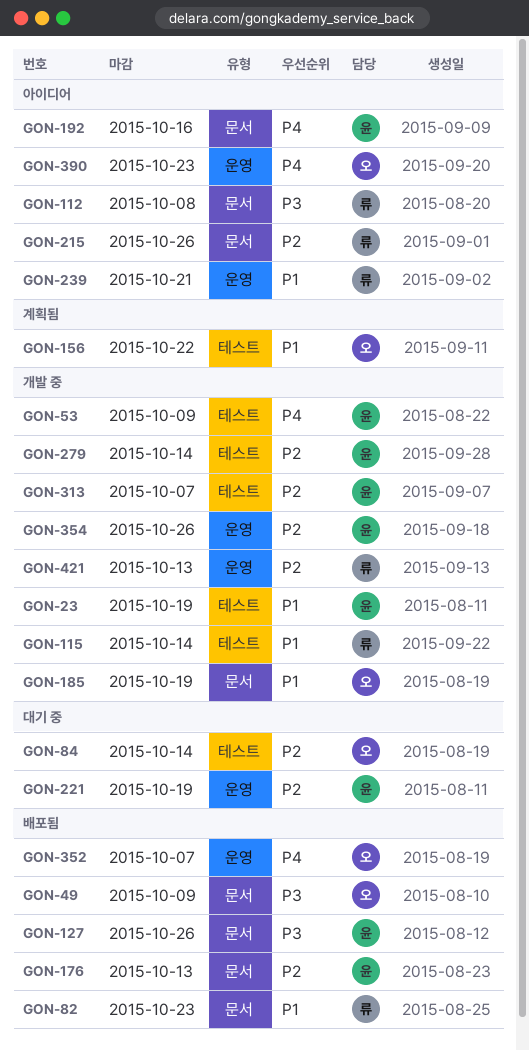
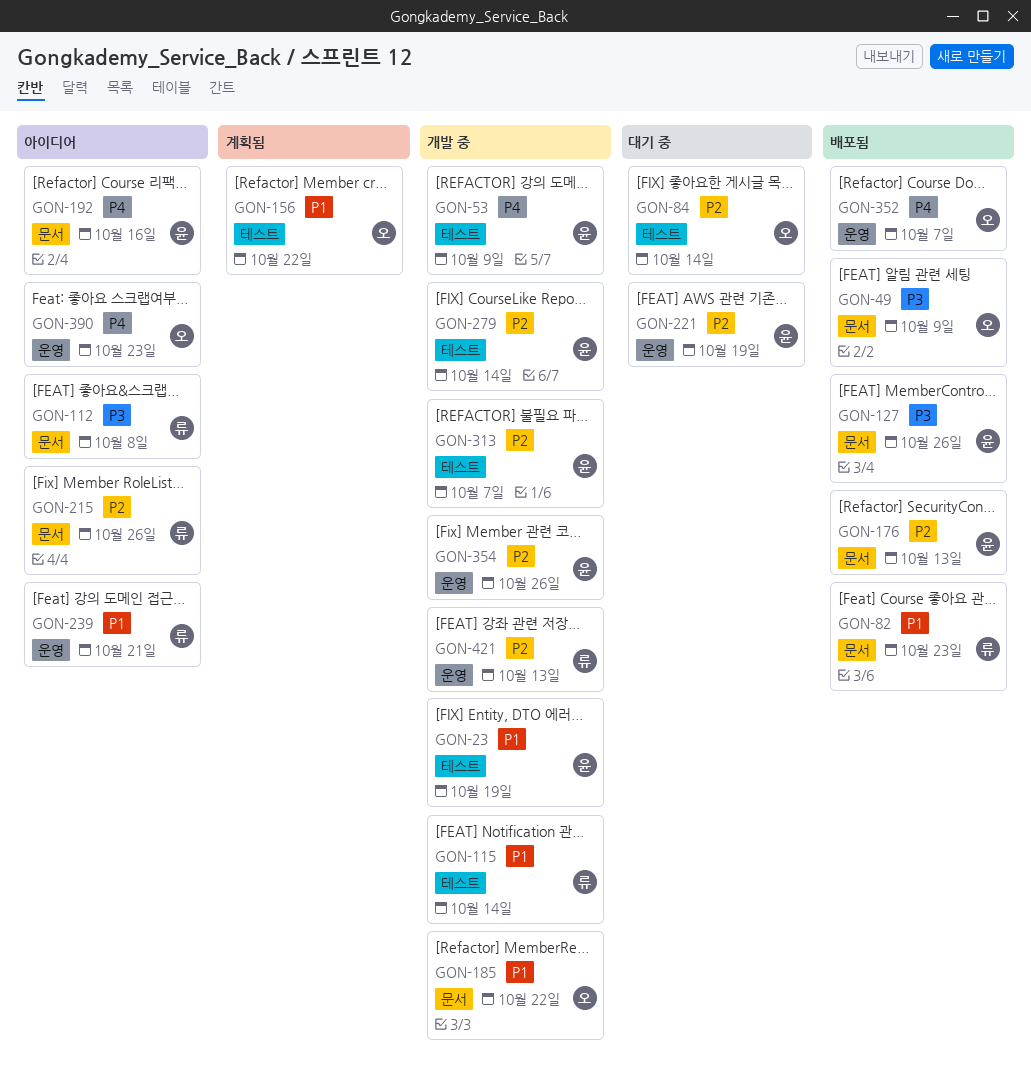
GON-185, due: Oct 19 -> Oct 22

